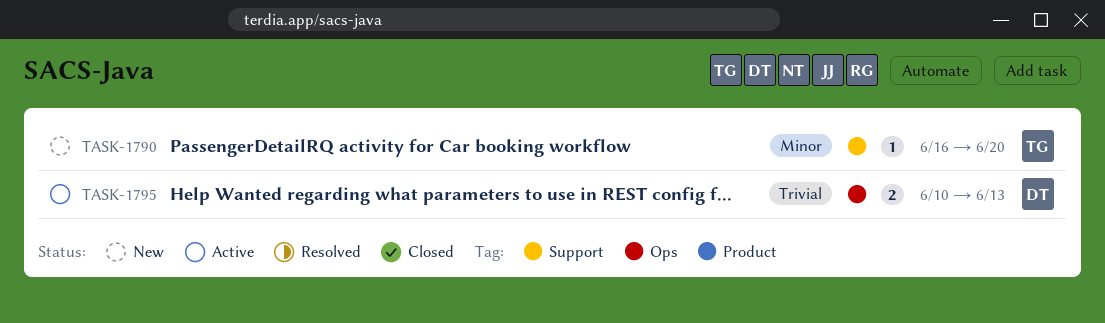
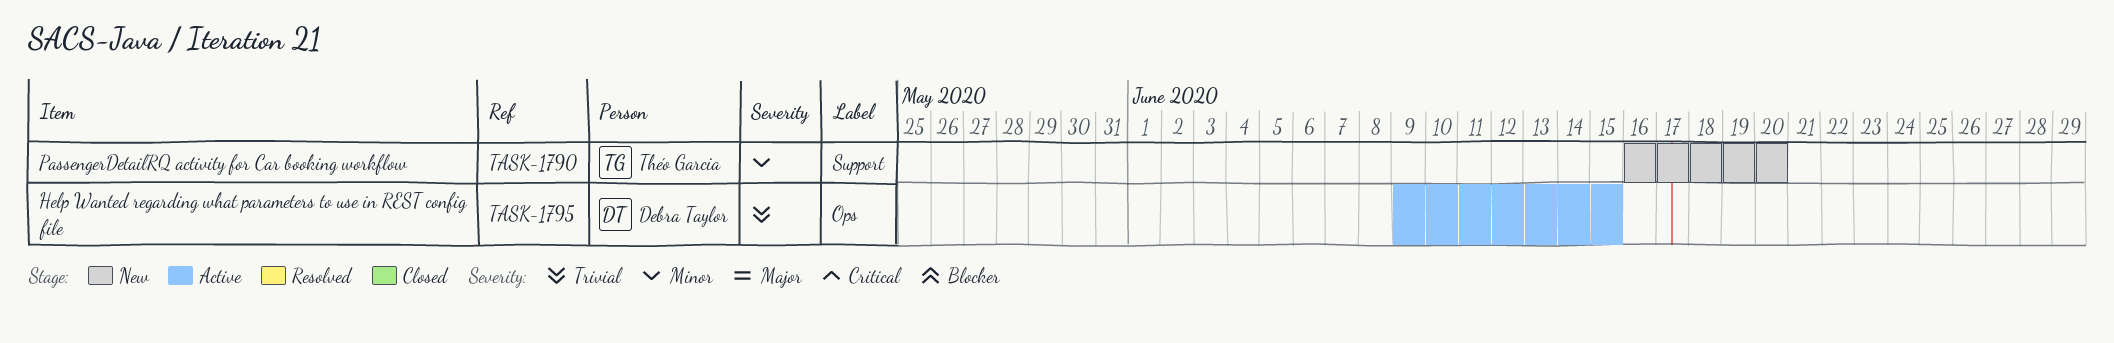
TASK-1795, start: Jun 10 -> Jun 9
TASK-1795, due: Jun 13 -> Jun 15

